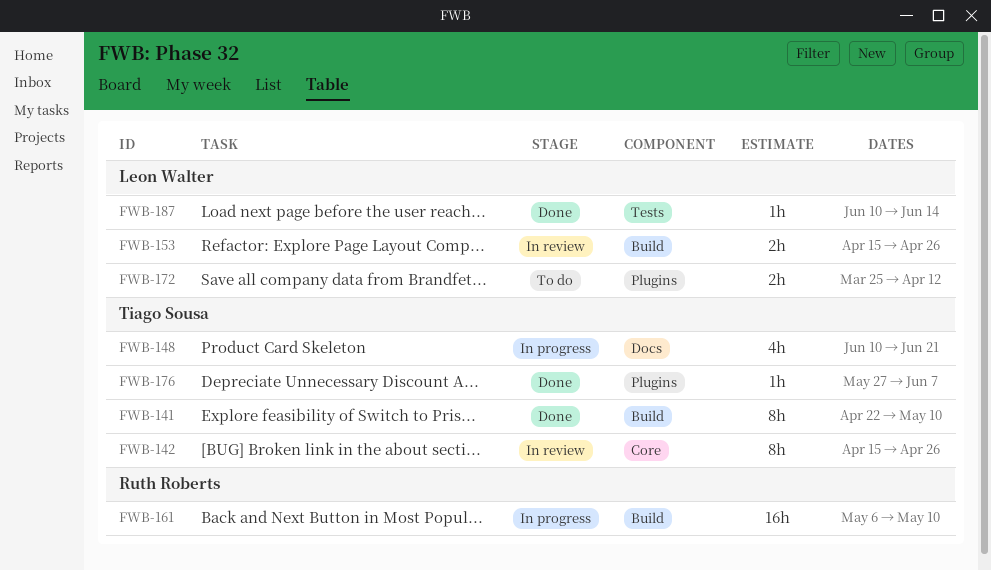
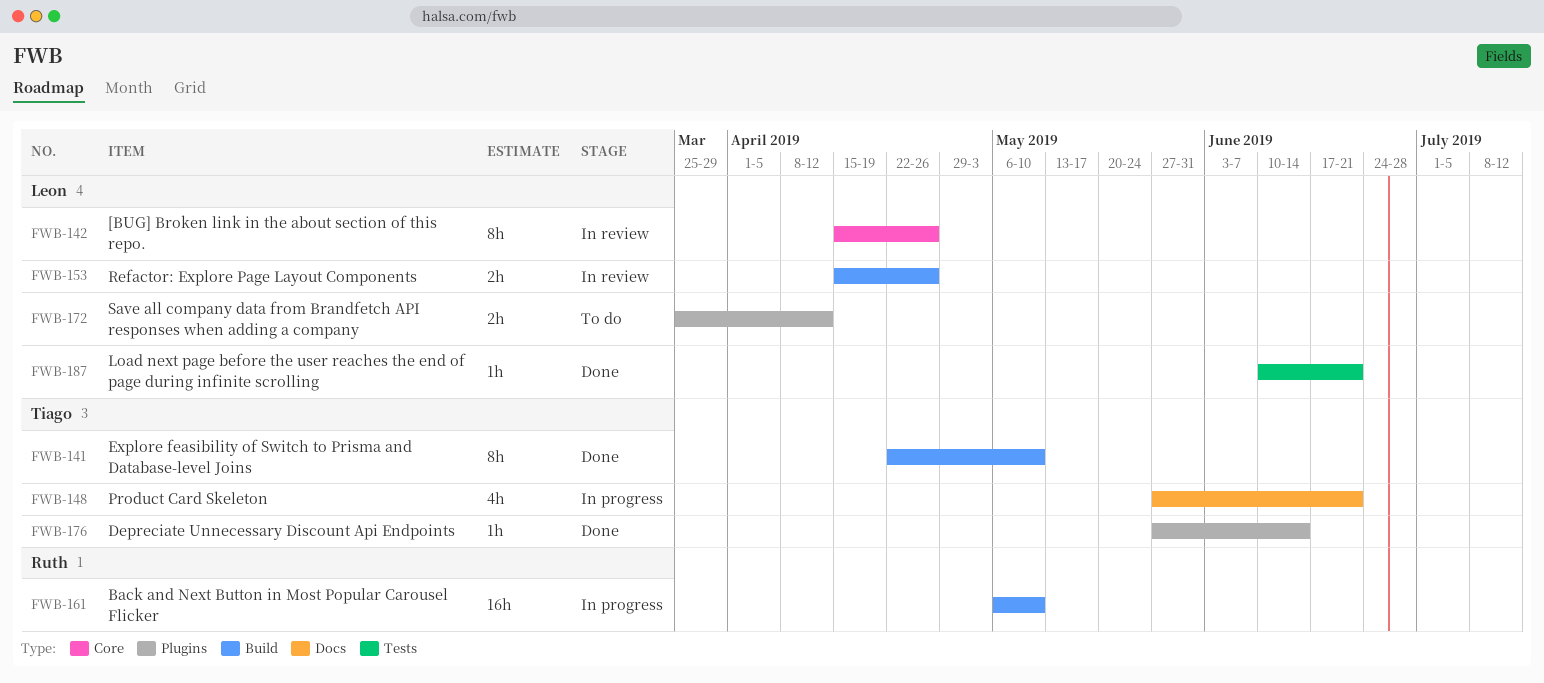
FWB-142, owner: Tiago Sousa -> Leon Walter
FWB-148, start: Jun 10 -> May 27
FWB-176, due: Jun 7 -> Jun 14
FWB-187, due: Jun 14 -> Jun 21

